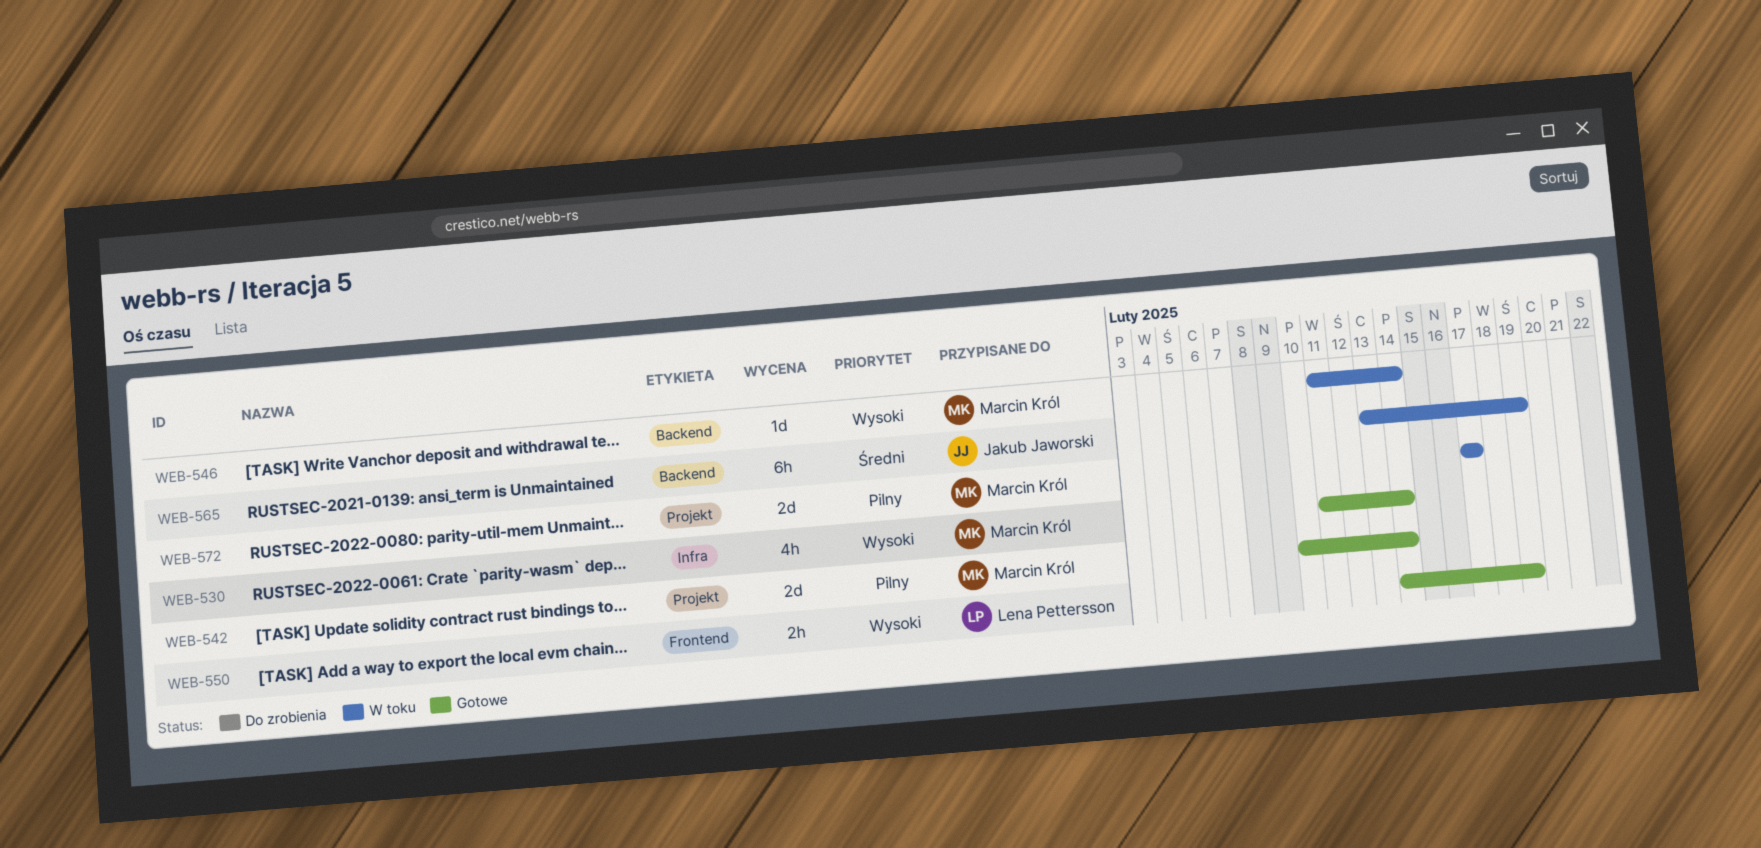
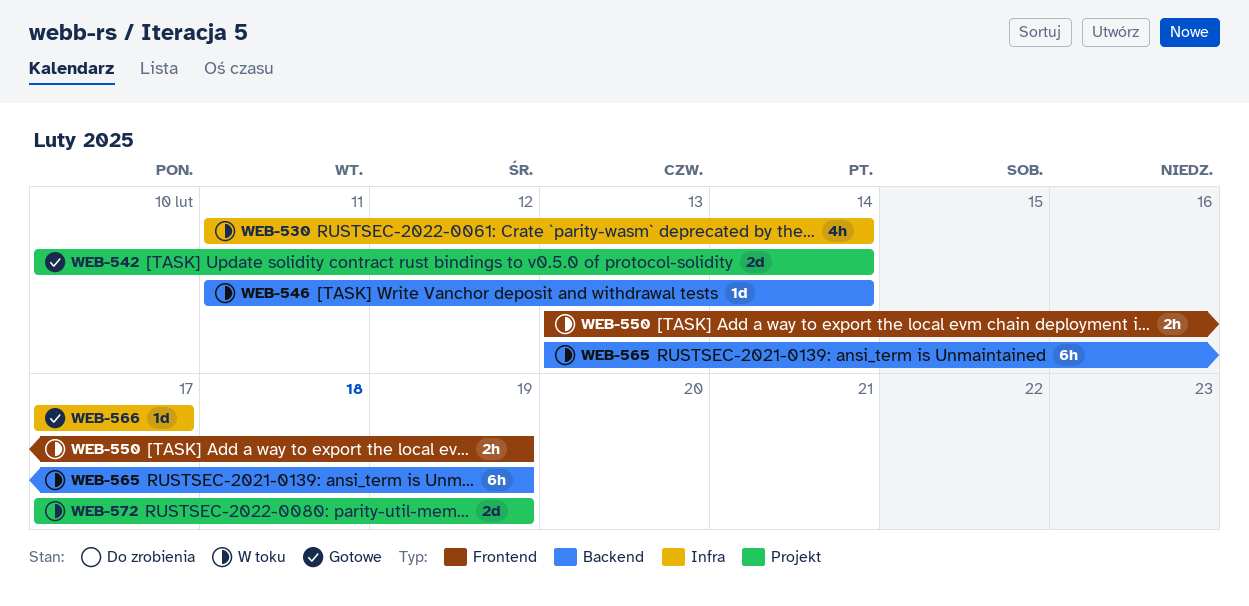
WEB-530, status: Gotowe -> W toku
WEB-550, status: Gotowe -> W toku
WEB-550, start: Feb 14 -> Feb 13
WEB-566: none -> present
WEB-572, due: Feb 17 -> Feb 19

